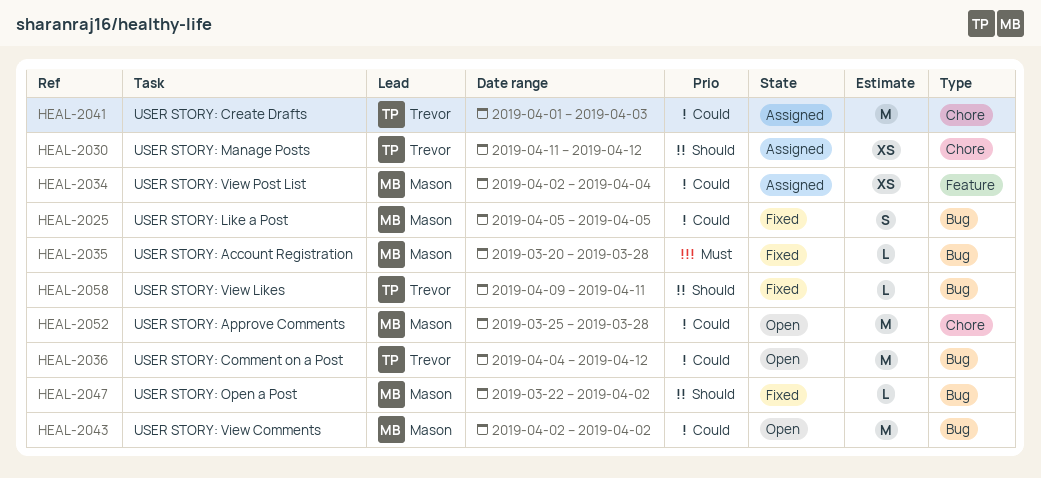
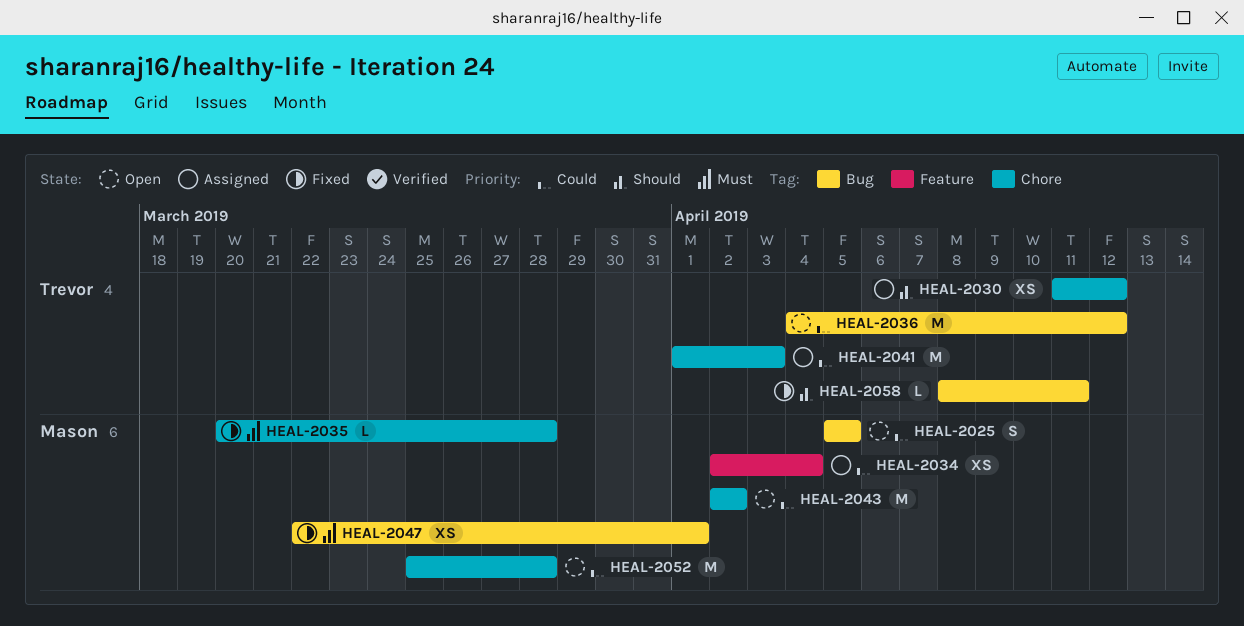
HEAL-2025, status: Fixed -> Open
HEAL-2035, label: Bug -> Chore
HEAL-2043, label: Bug -> Chore
HEAL-2047, priority: Should -> Must
HEAL-2047, estimate: L -> XS
HEAL-2047, due: Apr 2 -> Apr 1
HEAL-2058, start: Apr 9 -> Apr 8

